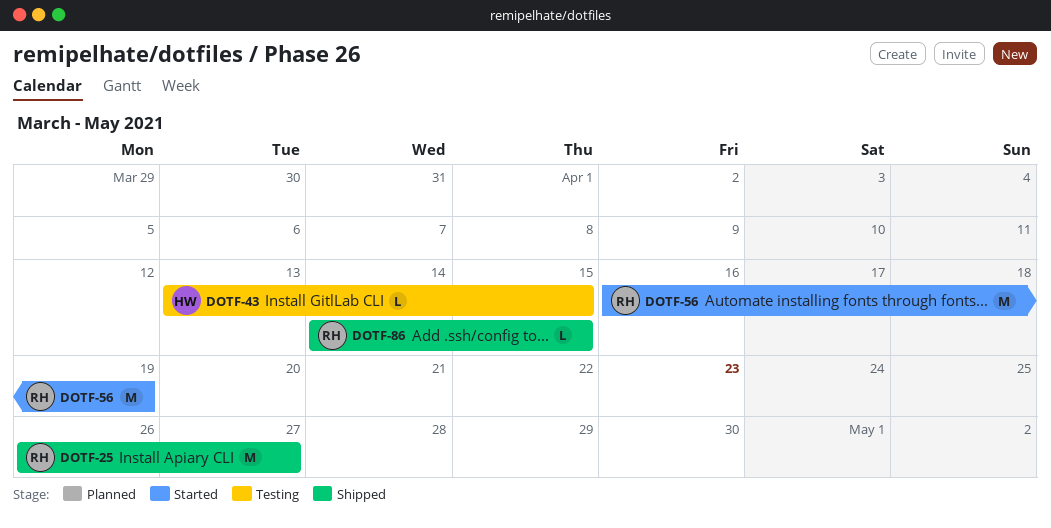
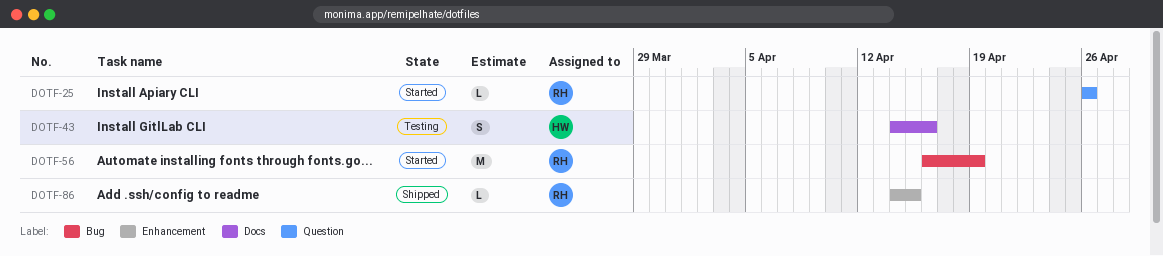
DOTF-25, status: Shipped -> Started
DOTF-25, estimate: M -> L
DOTF-25, due: Apr 27 -> Apr 26
DOTF-43, estimate: L -> S
DOTF-43, start: Apr 13 -> Apr 14
DOTF-43, due: Apr 15 -> Apr 16

